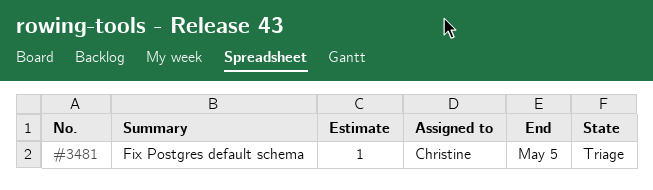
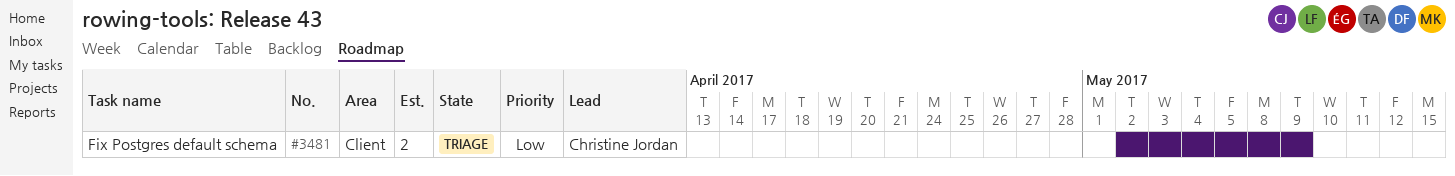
#3481, estimate: 1 -> 2
#3481, due: May 5 -> May 9

